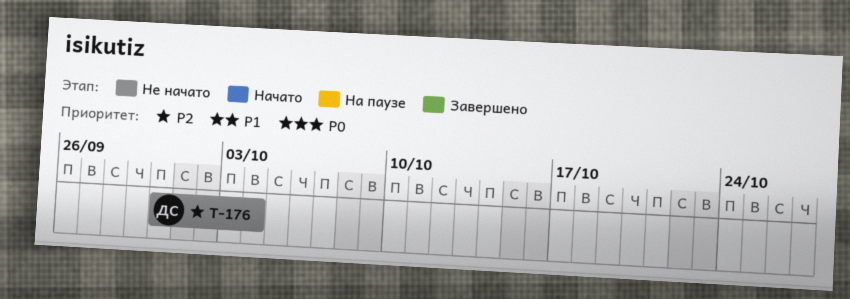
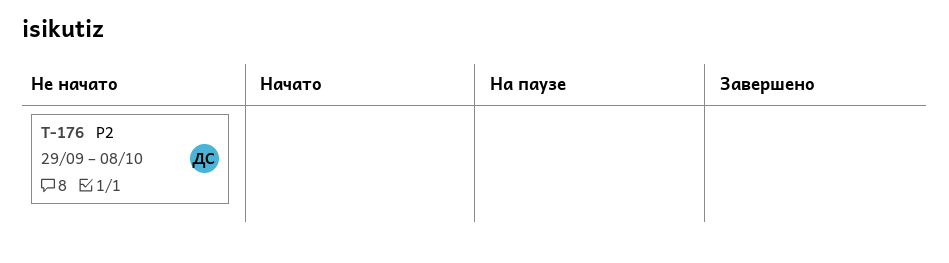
T-176, start: Sep 30 -> Sep 29
T-176, due: Oct 4 -> Oct 8

